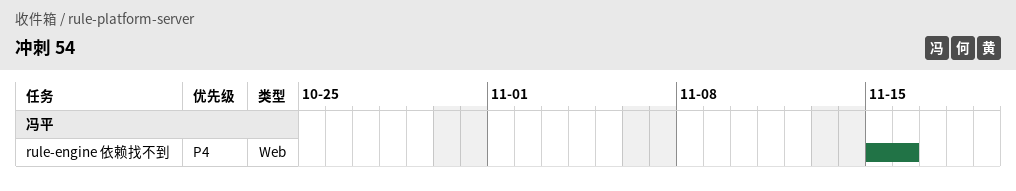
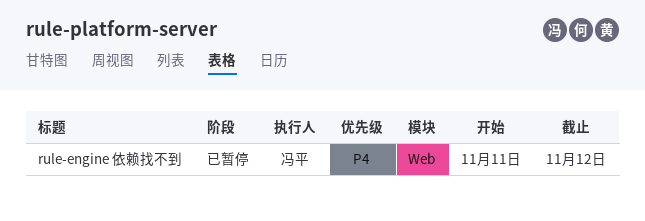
rule-engine 依赖找不到, start: Nov 15 -> Nov 11
rule-engine 依赖找不到, due: Nov 16 -> Nov 12

